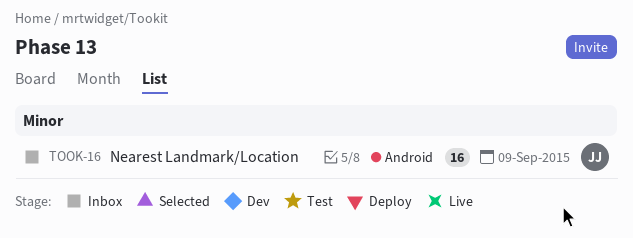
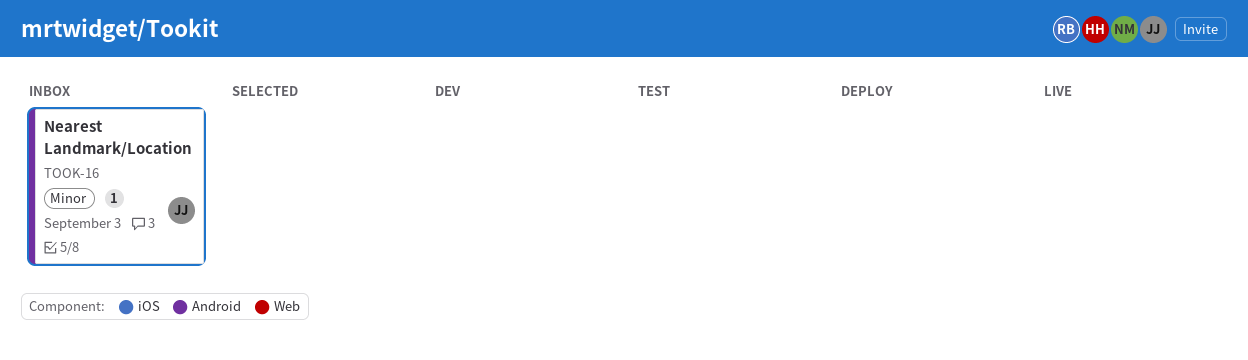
TOOK-16, estimate: 16 -> 1
TOOK-16, due: Sep 9 -> Sep 3

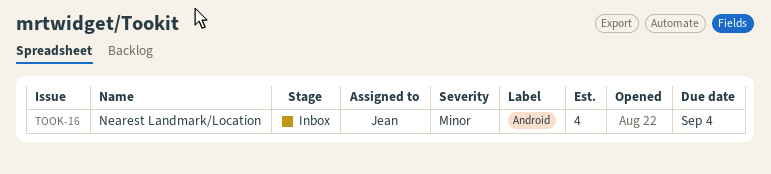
TOOK-16, estimate: 1 -> 4
TOOK-16, due: Sep 3 -> Sep 4

